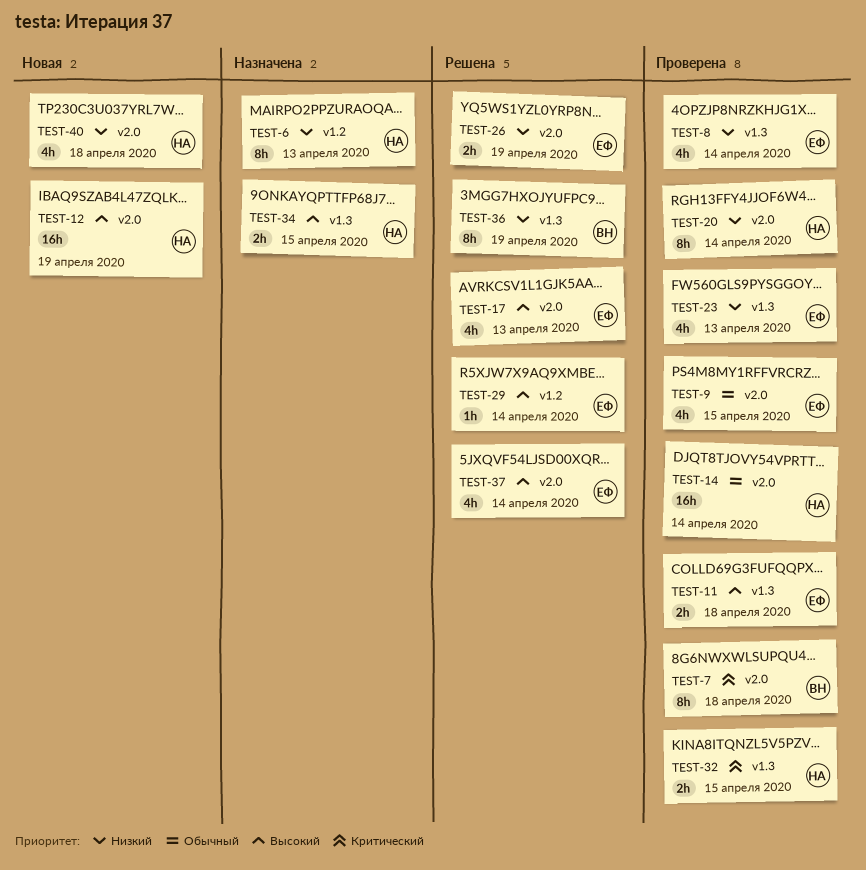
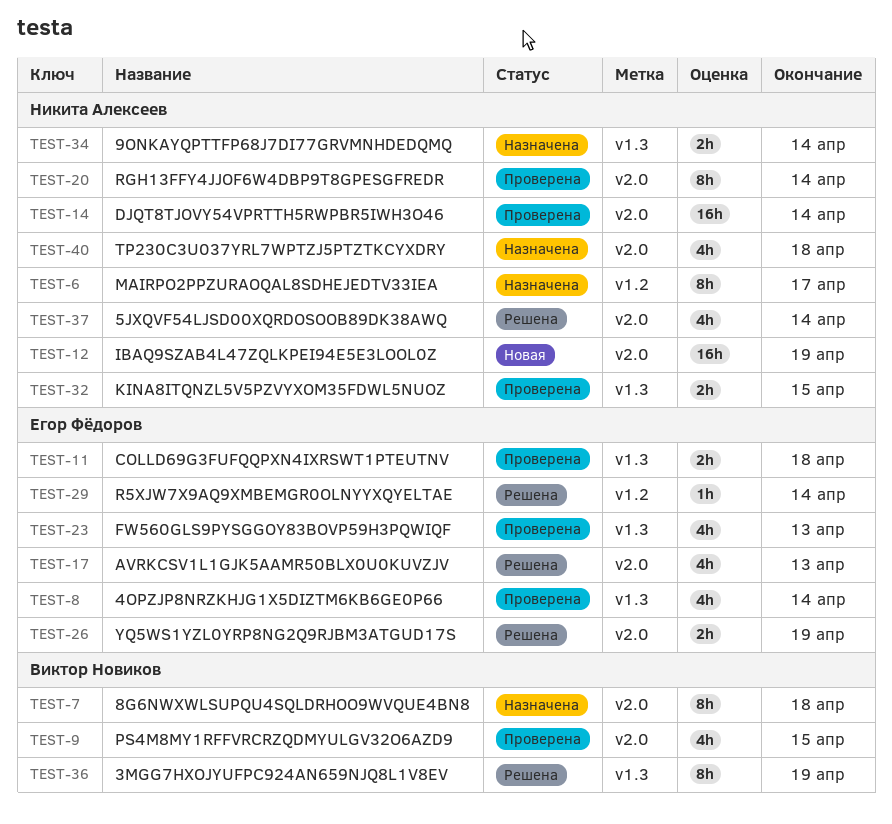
TEST-6, due: Apr 13 -> Apr 17
TEST-7, status: Проверена -> Назначена
TEST-9, owner: Егор Фёдоров -> Виктор Новиков
TEST-34, due: Apr 15 -> Apr 14
TEST-37, owner: Егор Фёдоров -> Никита Алексеев
TEST-40, status: Новая -> Назначена

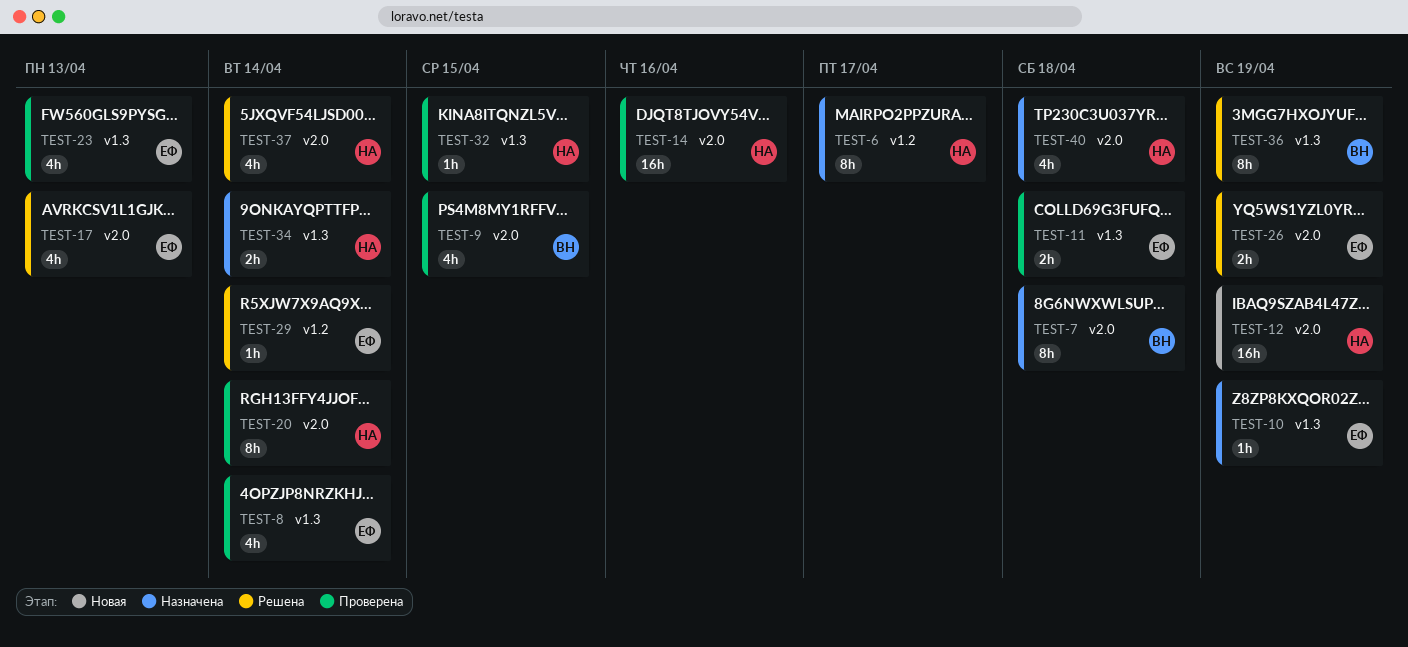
TEST-10: none -> present
TEST-14, due: Apr 14 -> Apr 16
TEST-32, estimate: 2h -> 1h

